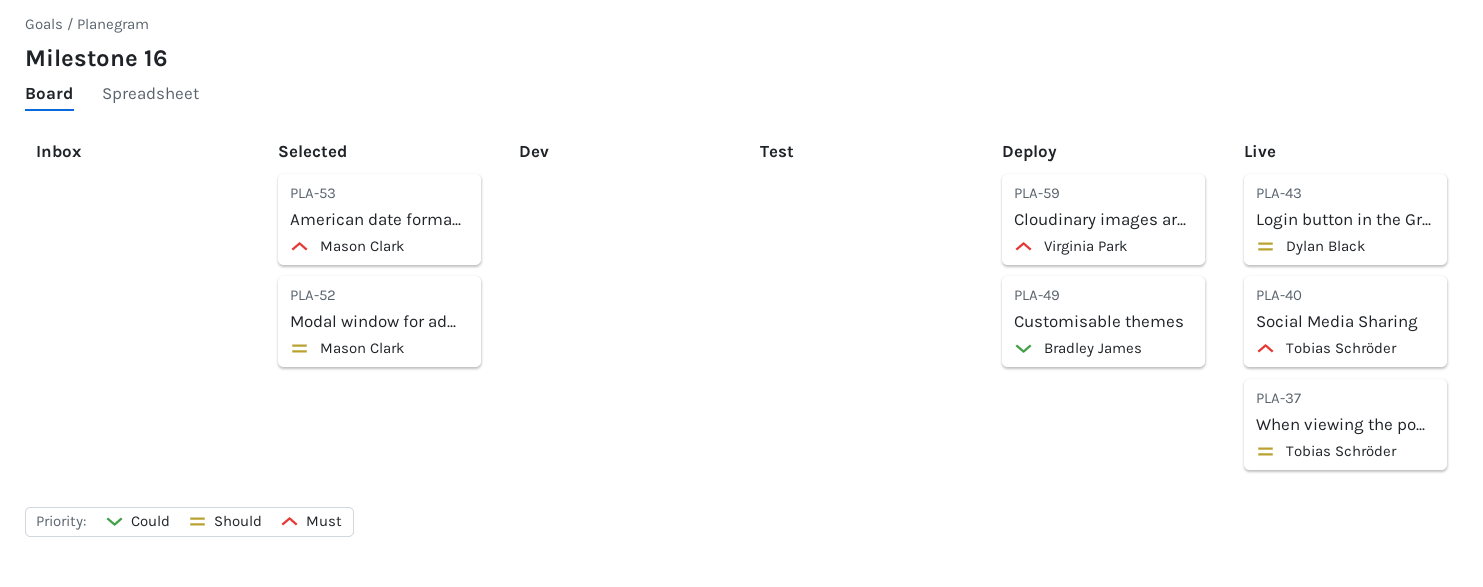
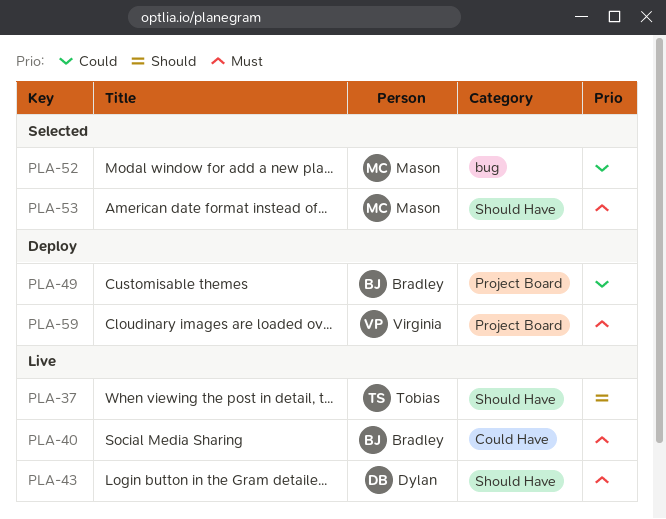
PLA-40, owner: Tobias Schröder -> Bradley James
PLA-43, priority: Should -> Must
PLA-52, priority: Should -> Could

